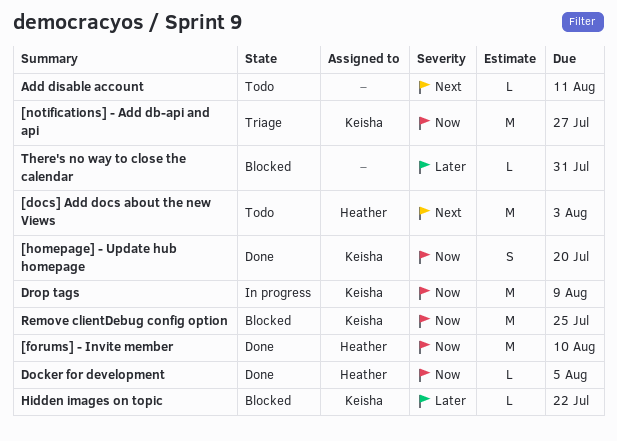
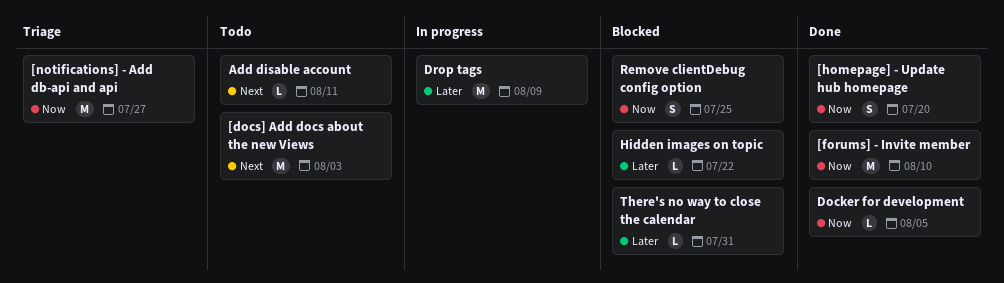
Drop tags, priority: Now -> Later
Remove clientDebug config option, estimate: M -> S

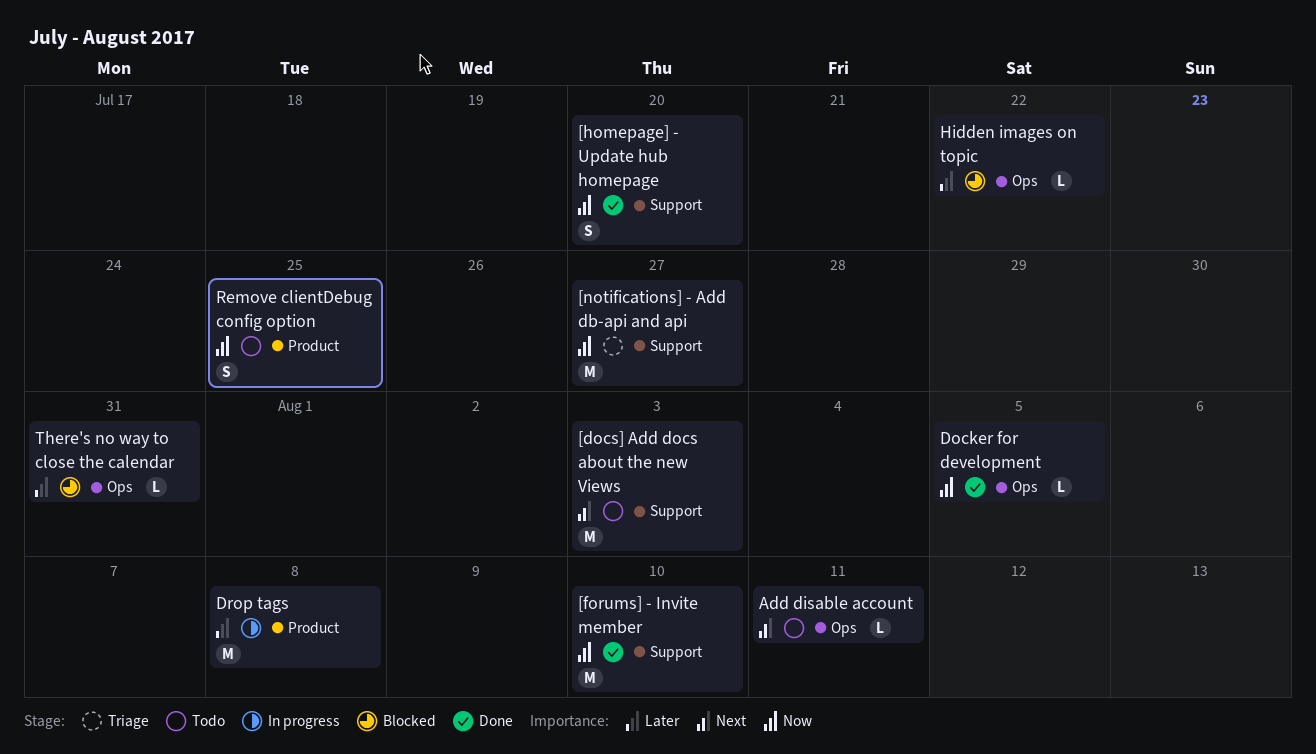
Drop tags, due: Aug 9 -> Aug 8
Remove clientDebug config option, status: Blocked -> Todo

